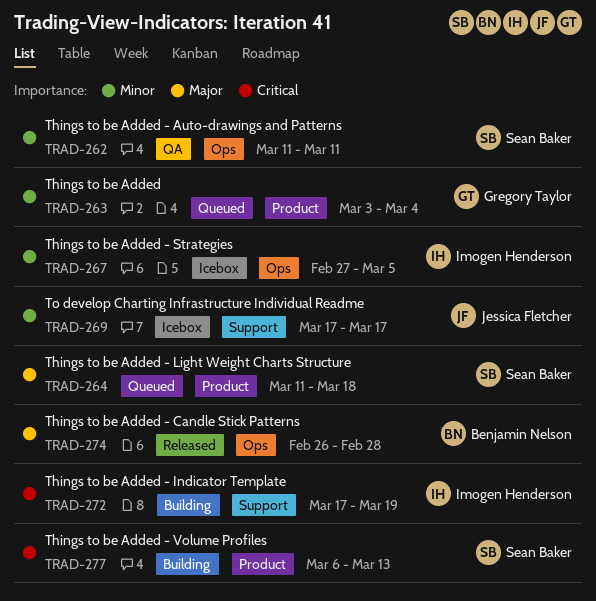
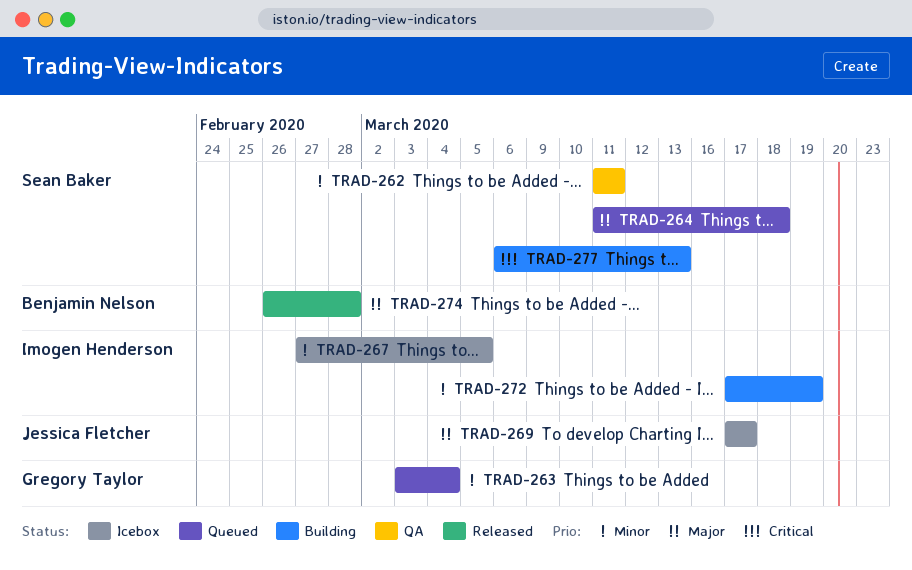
TRAD-269, priority: Minor -> Major
TRAD-272, priority: Critical -> Minor

